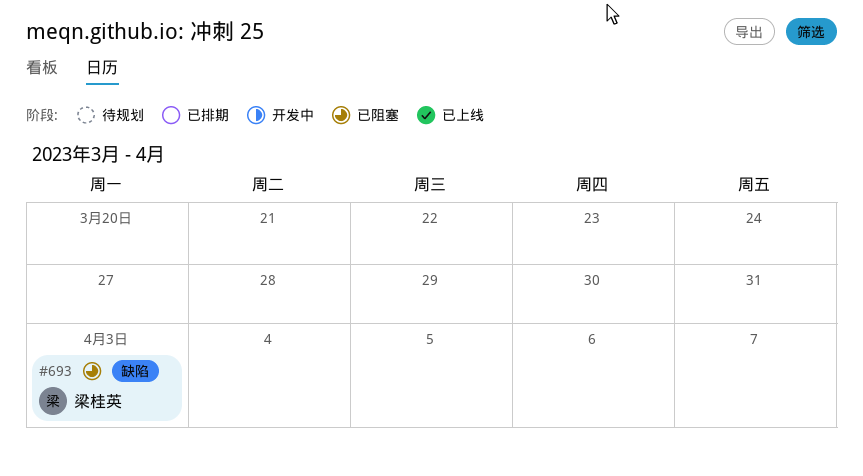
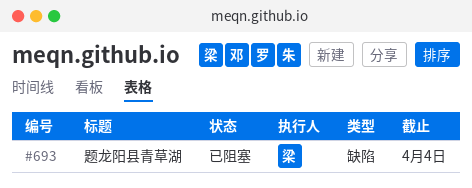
#693, due: Apr 3 -> Apr 4

